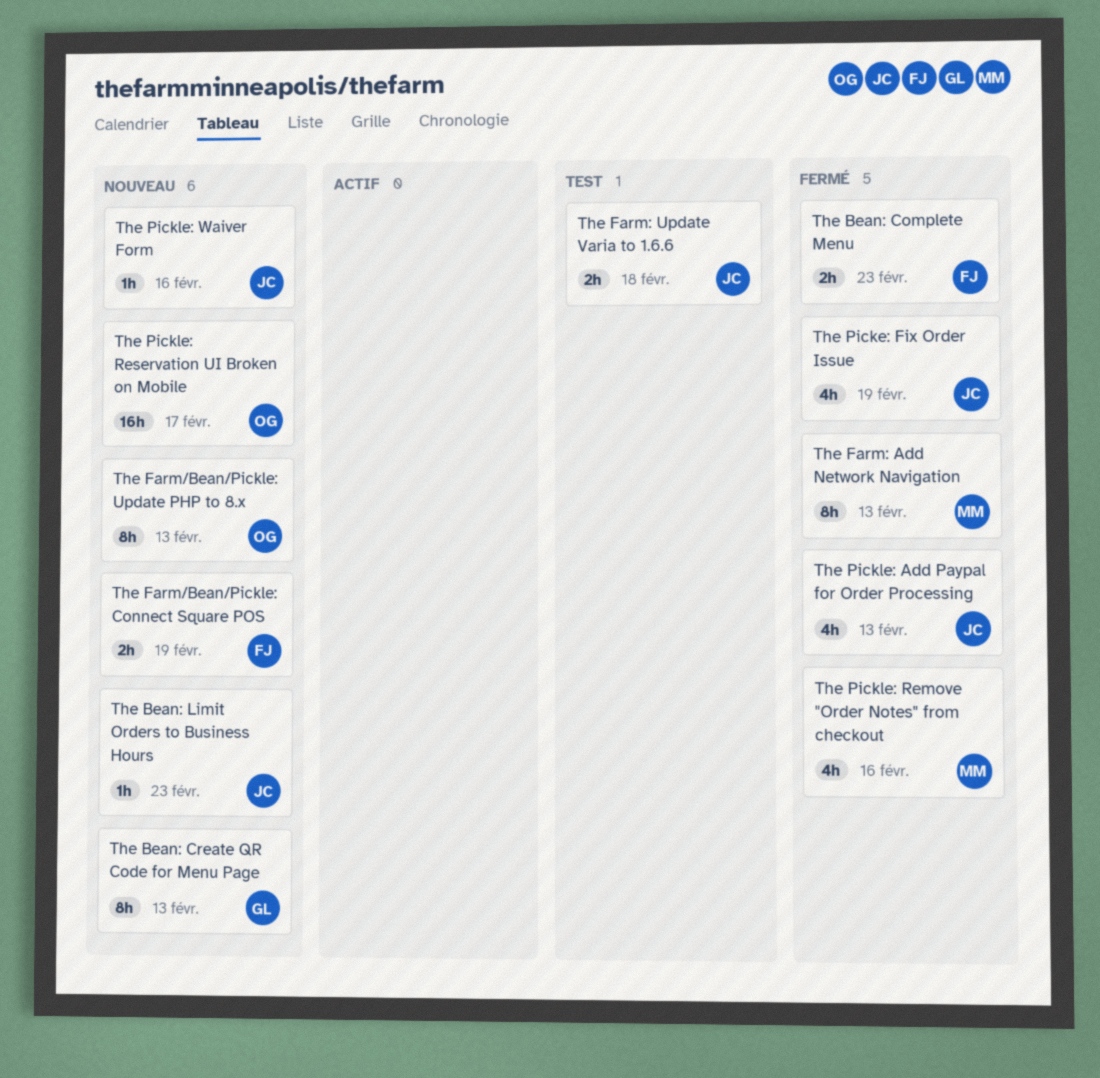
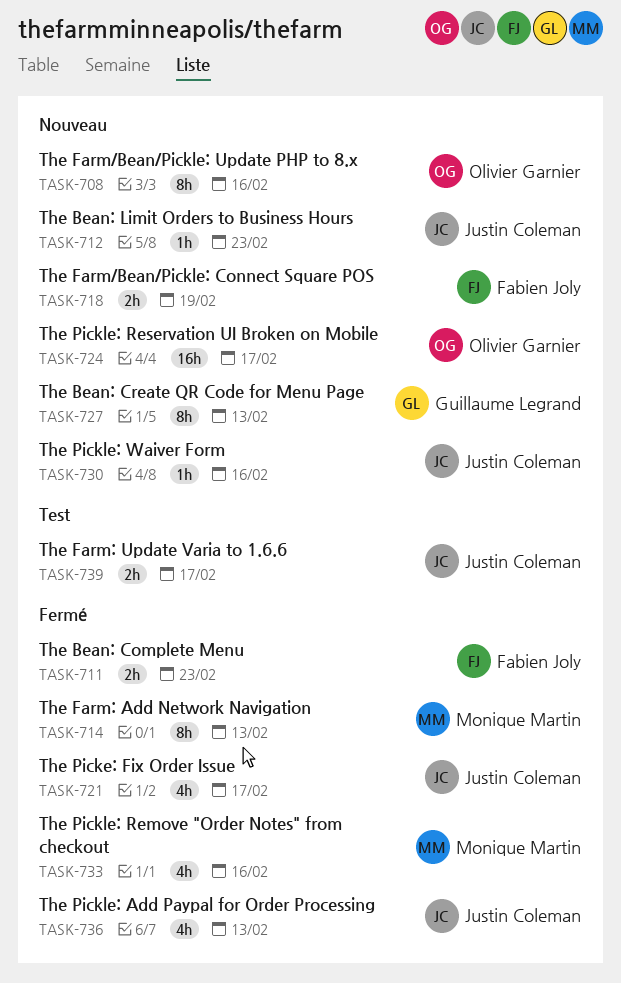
The Farm/Bean/Pickle: Update PHP to 8.x, due: Feb 13 -> Feb 16
The Farm: Update Varia to 1.6.6, due: Feb 18 -> Feb 17
The Picke: Fix Order Issue, due: Feb 19 -> Feb 17

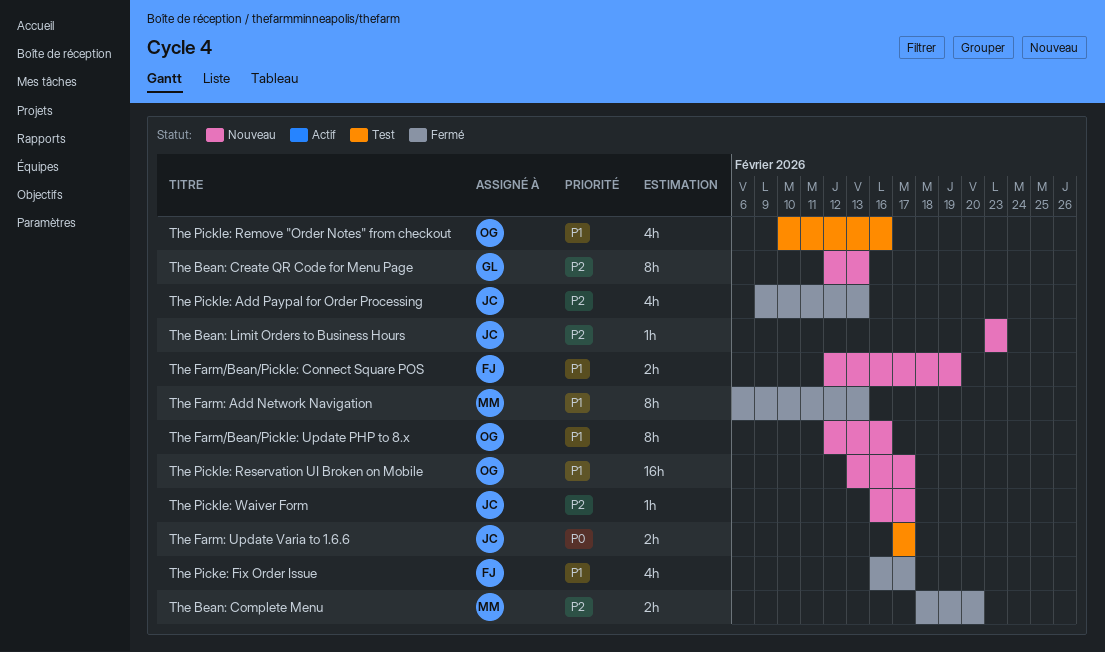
The Bean: Complete Menu, owner: Fabien Joly -> Monique Martin
The Bean: Complete Menu, due: Feb 23 -> Feb 20
The Picke: Fix Order Issue, owner: Justin Coleman -> Fabien Joly
The Pickle: Remove "Order Notes" from checkout, status: Fermé -> Test
The Pickle: Remove "Order Notes" from checkout, owner: Monique Martin -> Olivier Garnier
The Pickle: Waiver Form, due: Feb 16 -> Feb 17

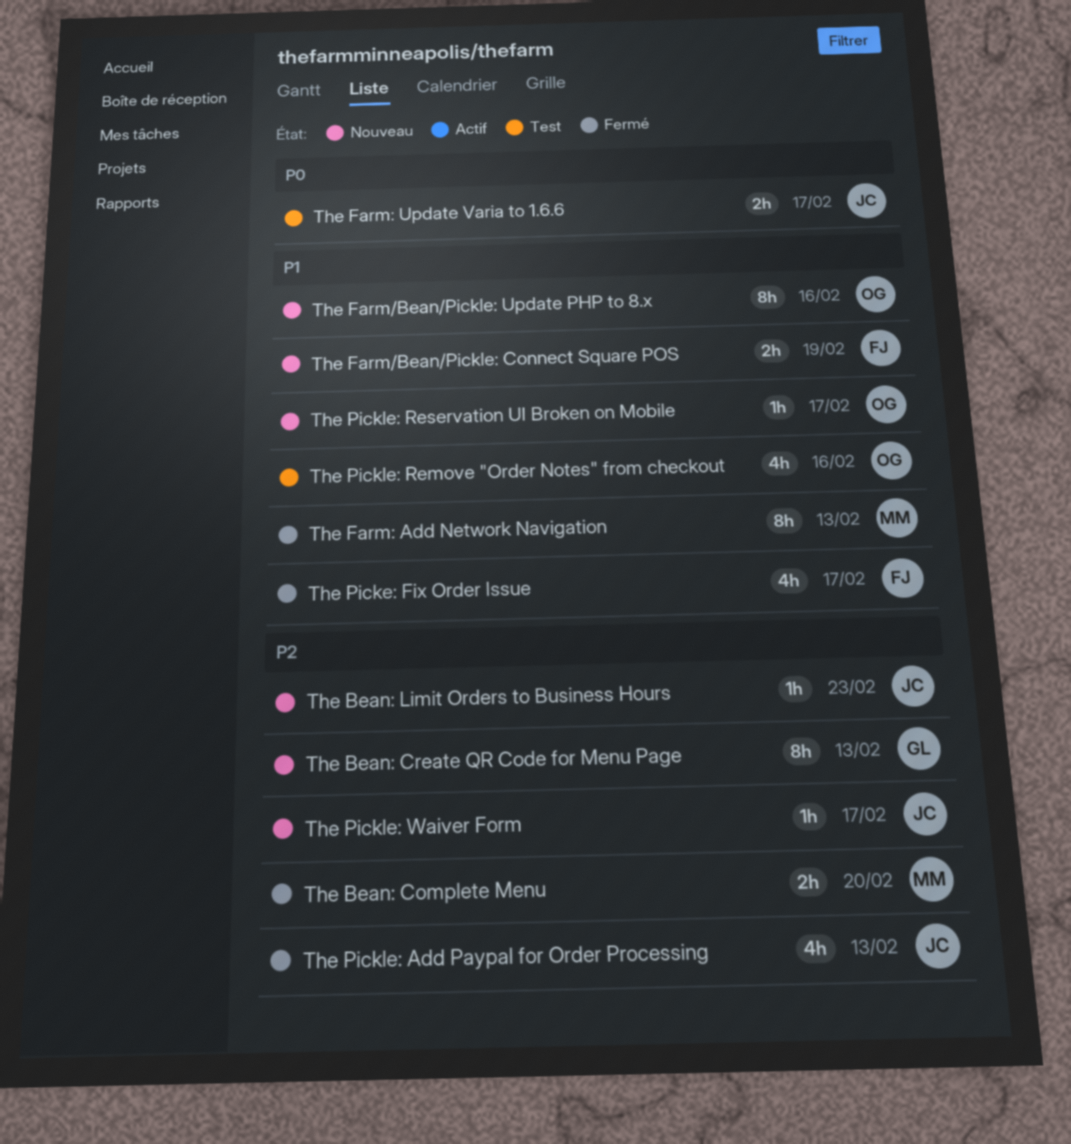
The Pickle: Reservation UI Broken on Mobile, estimate: 16h -> 1h

